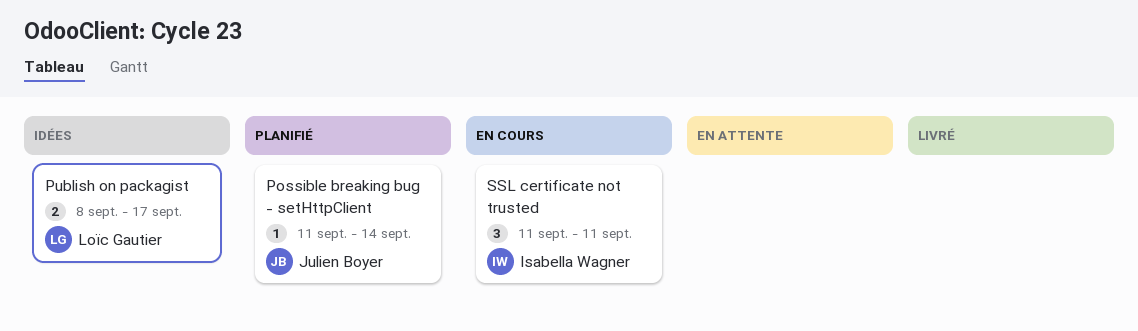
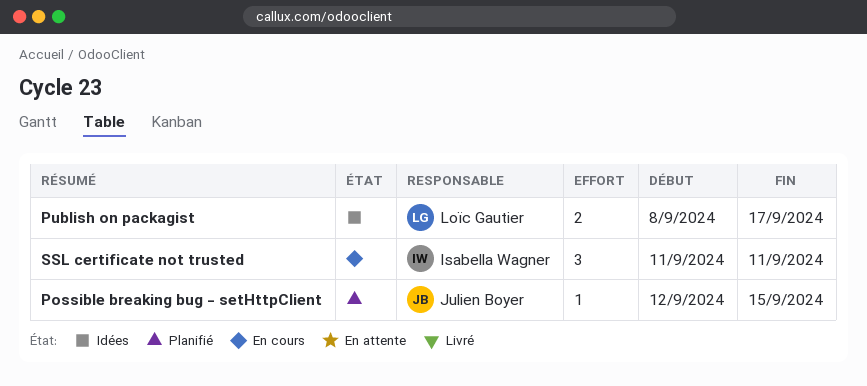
Possible breaking bug - setHttpClient, start: Sep 11 -> Sep 12
Possible breaking bug - setHttpClient, due: Sep 14 -> Sep 15

